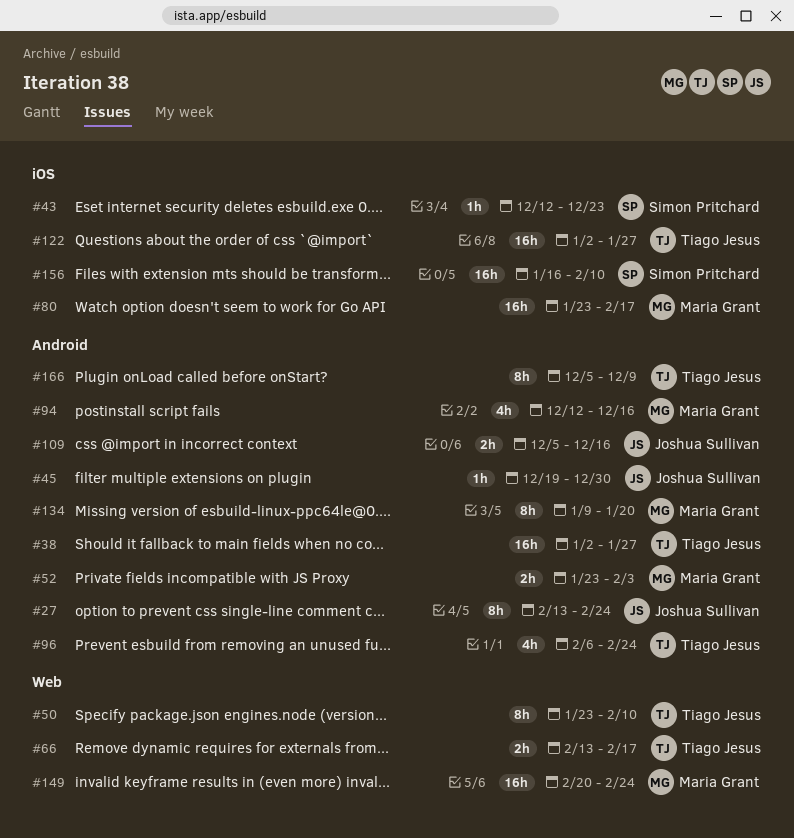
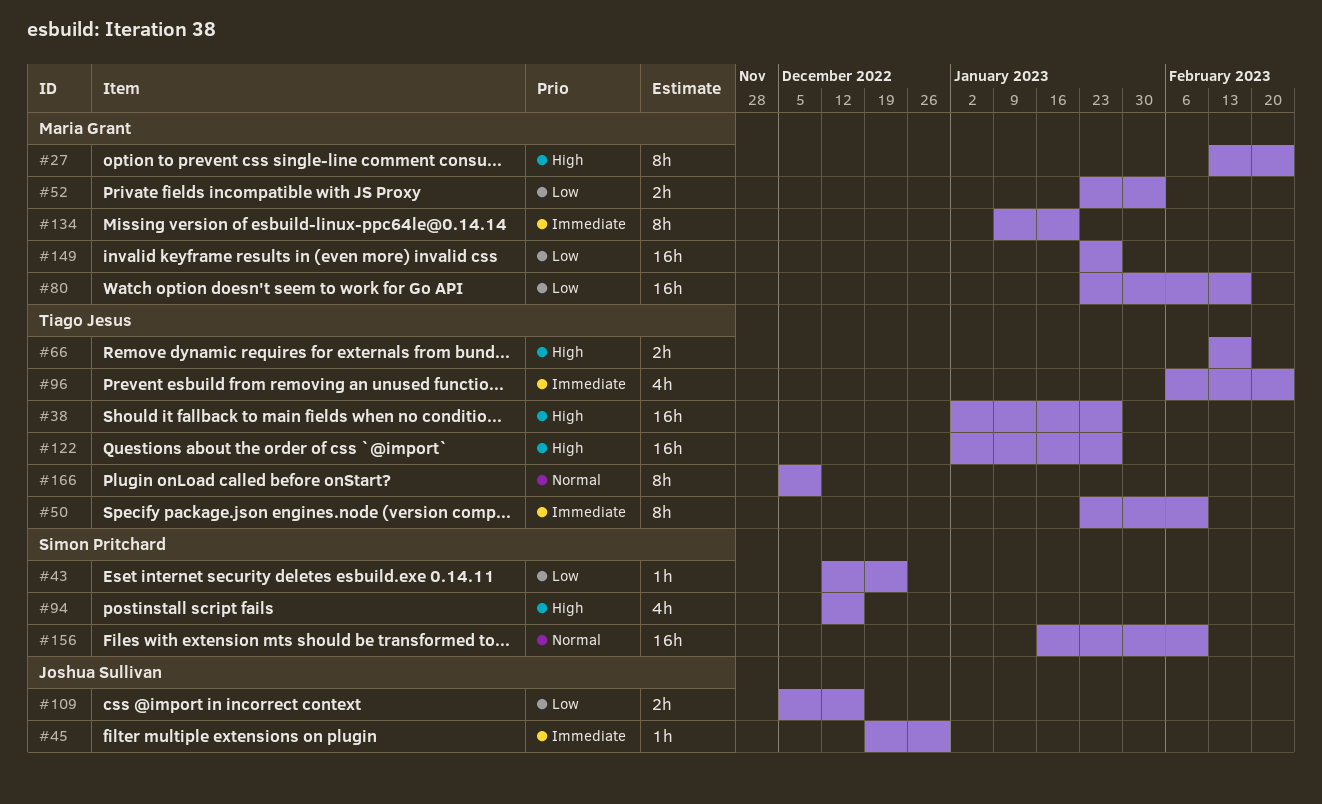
#27, owner: Joshua Sullivan -> Maria Grant
#94, owner: Maria Grant -> Simon Pritchard
#149, start: Feb 20 -> Jan 23
#149, due: Feb 24 -> Jan 27

